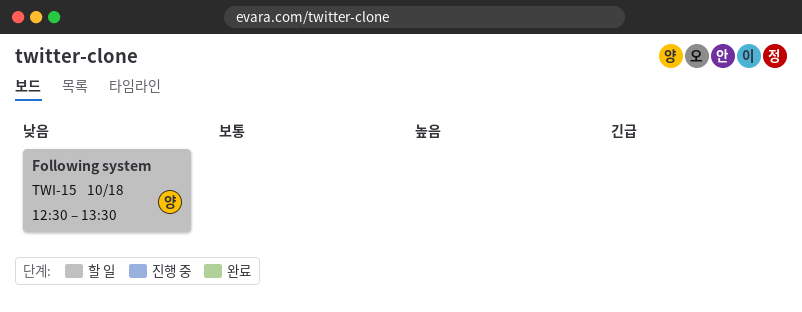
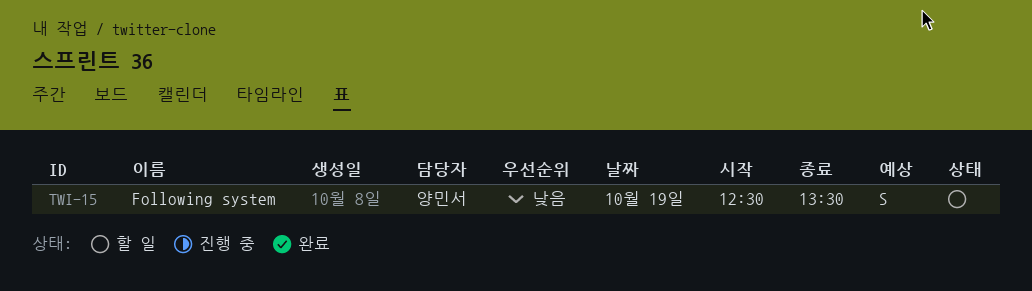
TWI-15, day: Oct 18 -> Oct 19

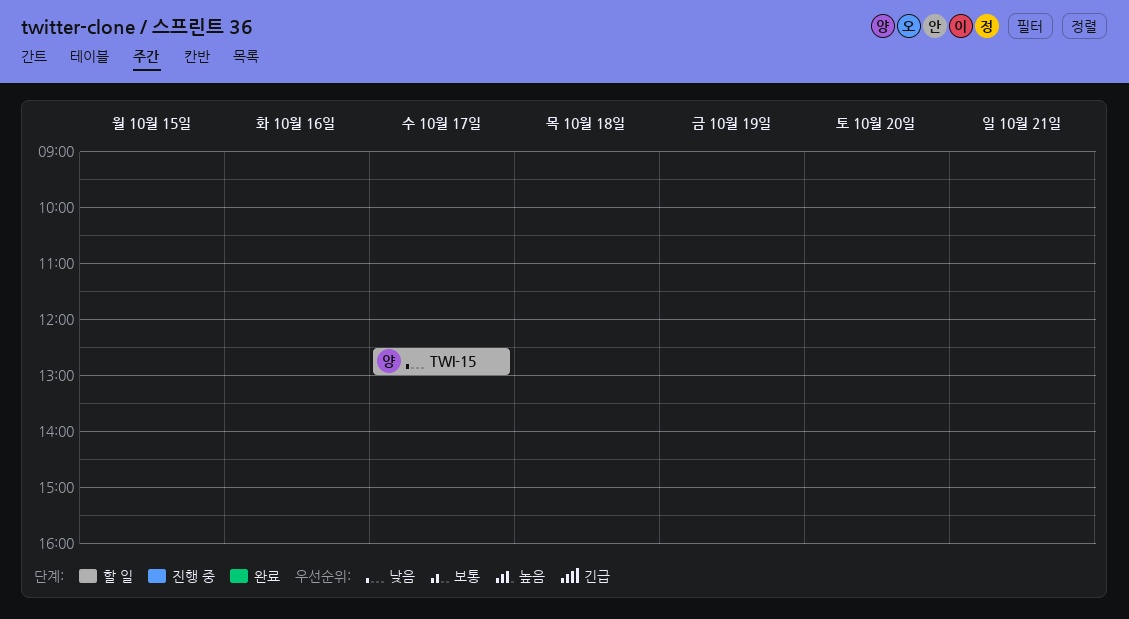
TWI-15, day: Oct 19 -> Oct 17
TWI-15, ends: 13:30 -> 13:00

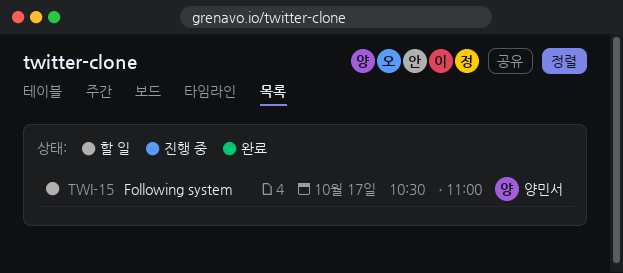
TWI-15, begins: 12:30 -> 10:30
TWI-15, ends: 13:00 -> 11:00

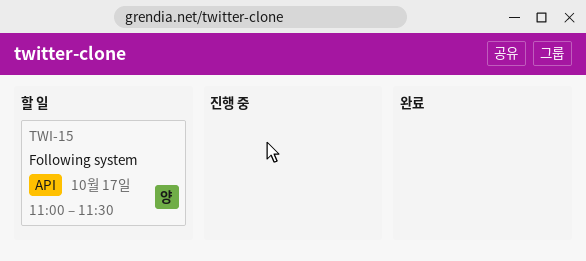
TWI-15, begins: 10:30 -> 11:00
TWI-15, ends: 11:00 -> 11:30

